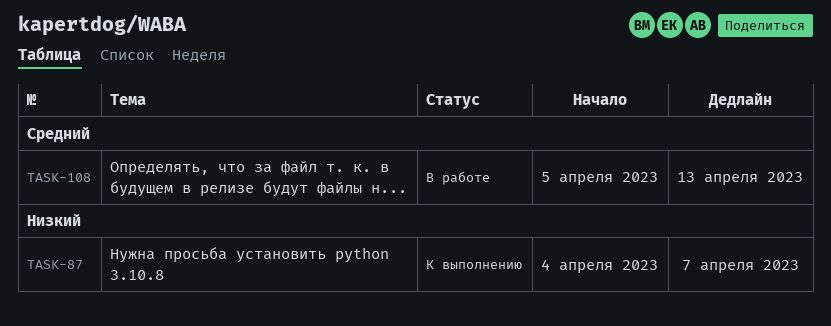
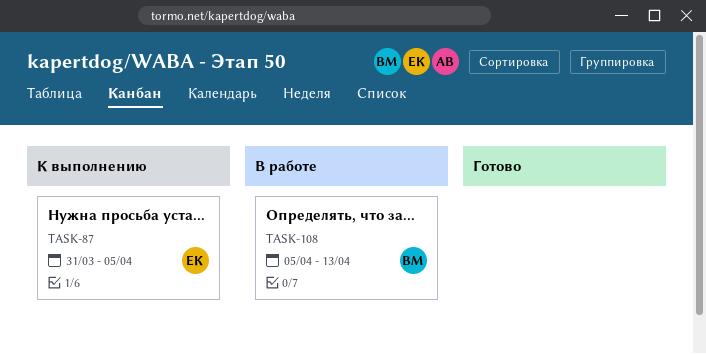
TASK-87, start: Apr 4 -> Mar 31
TASK-87, due: Apr 7 -> Apr 5

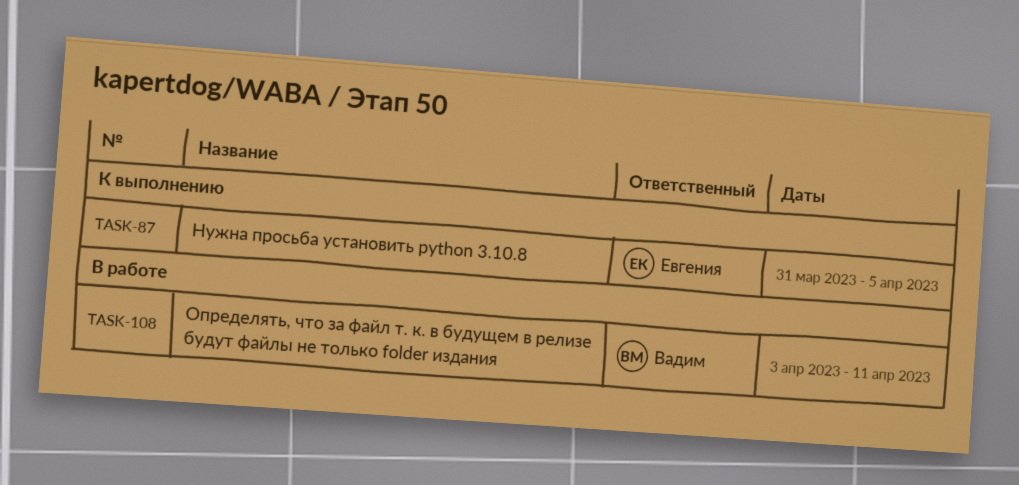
TASK-108, start: Apr 5 -> Apr 3
TASK-108, due: Apr 13 -> Apr 11

